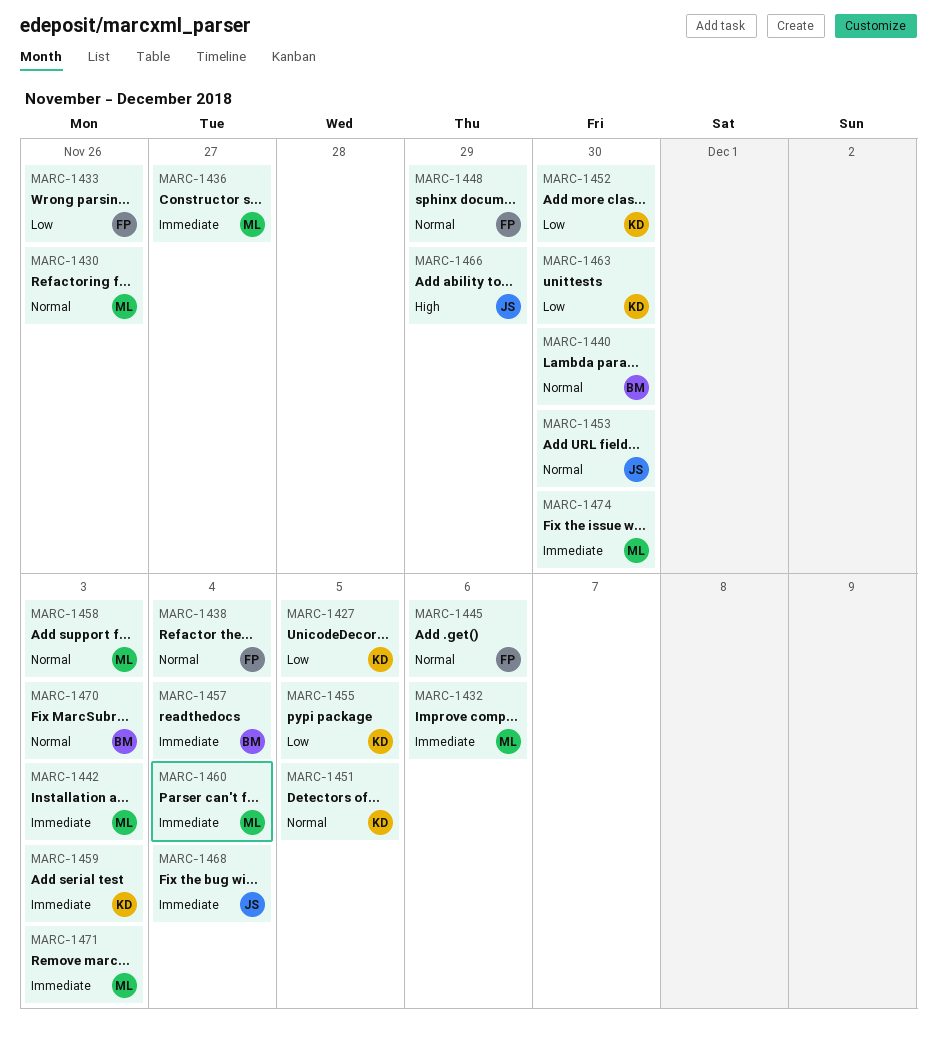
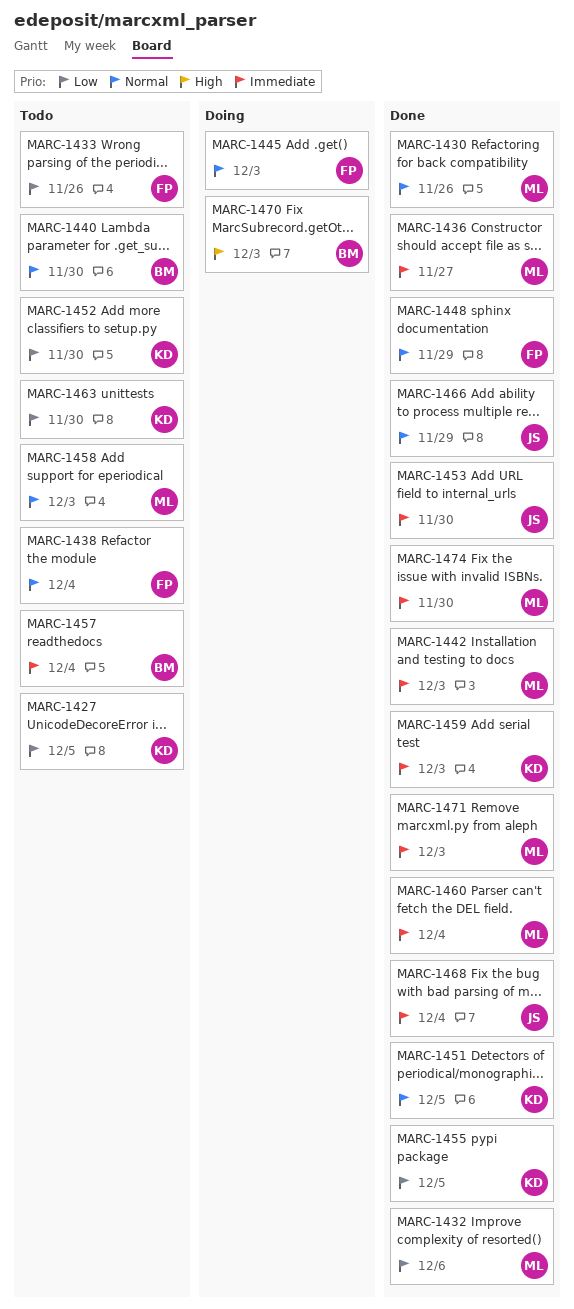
MARC-1432, priority: Immediate -> Low
MARC-1445, due: Dec 6 -> Dec 3
MARC-1453, priority: Normal -> Immediate
MARC-1466, priority: High -> Normal
MARC-1470, priority: Normal -> High

